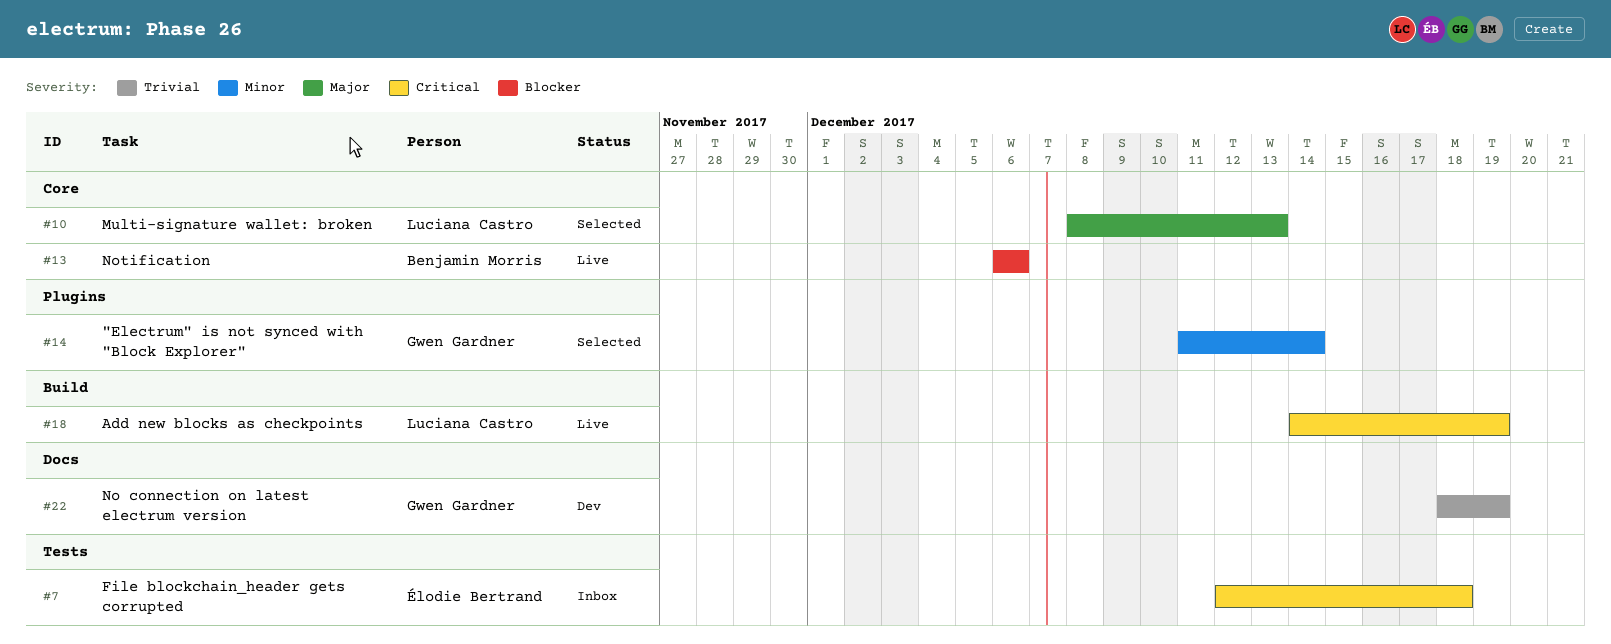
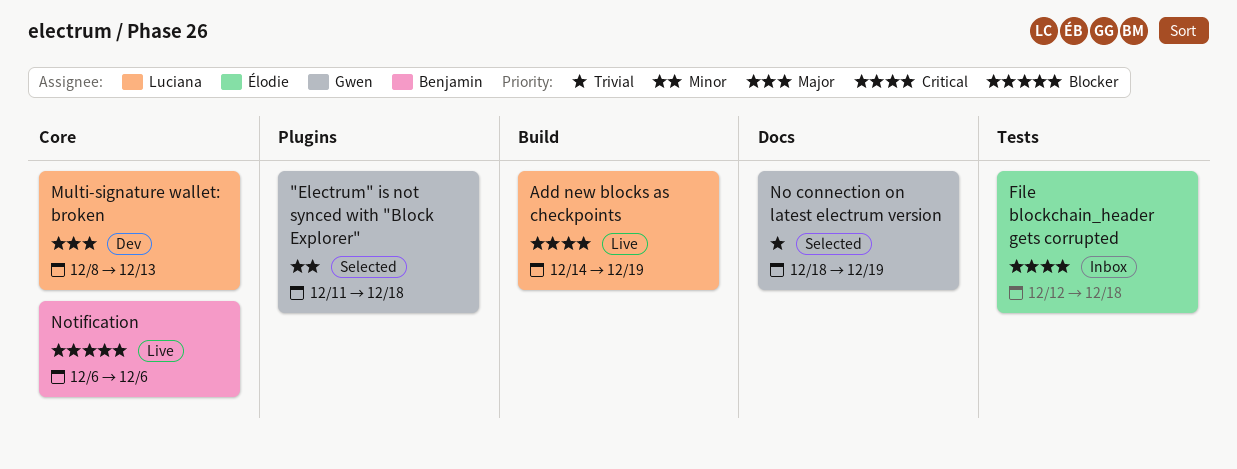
"Electrum" is not synced with "Block Explorer", due: Dec 14 -> Dec 18
Multi-signature wallet: broken, status: Selected -> Dev
No connection on latest electrum version, status: Dev -> Selected

